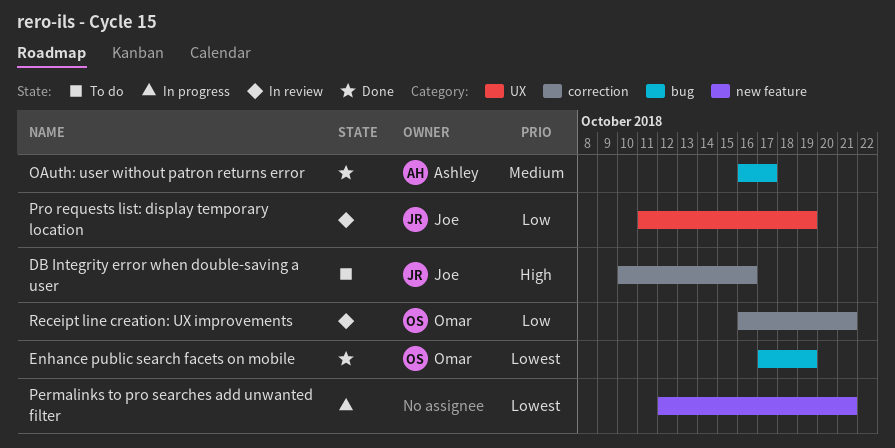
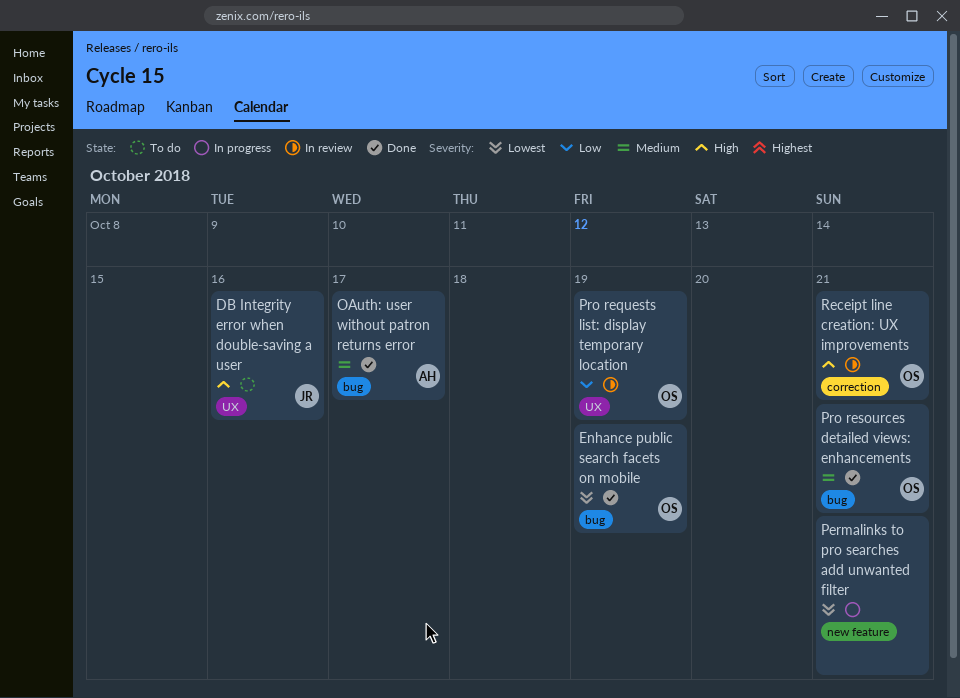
DB Integrity error when double-saving a user, label: correction -> UX
Pro requests list: display temporary location, owner: Joe -> Omar
Pro resources detailed views: enhancements: none -> present
Receipt line creation: UX improvements, priority: Low -> High

